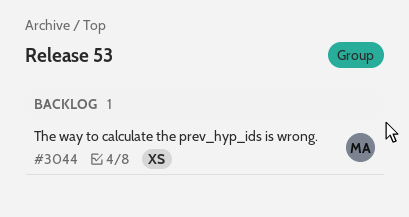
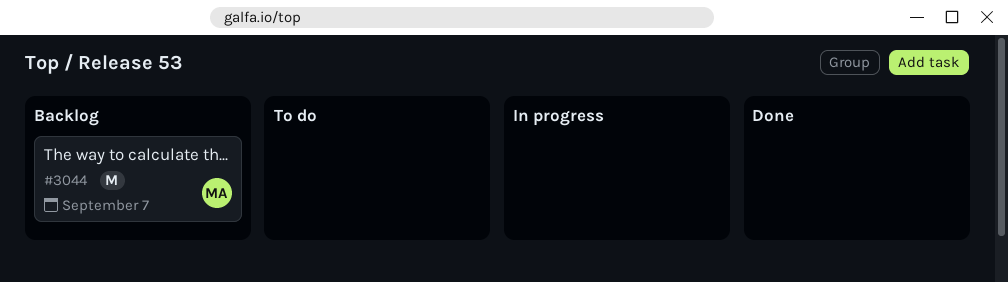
#3044, estimate: XS -> M

